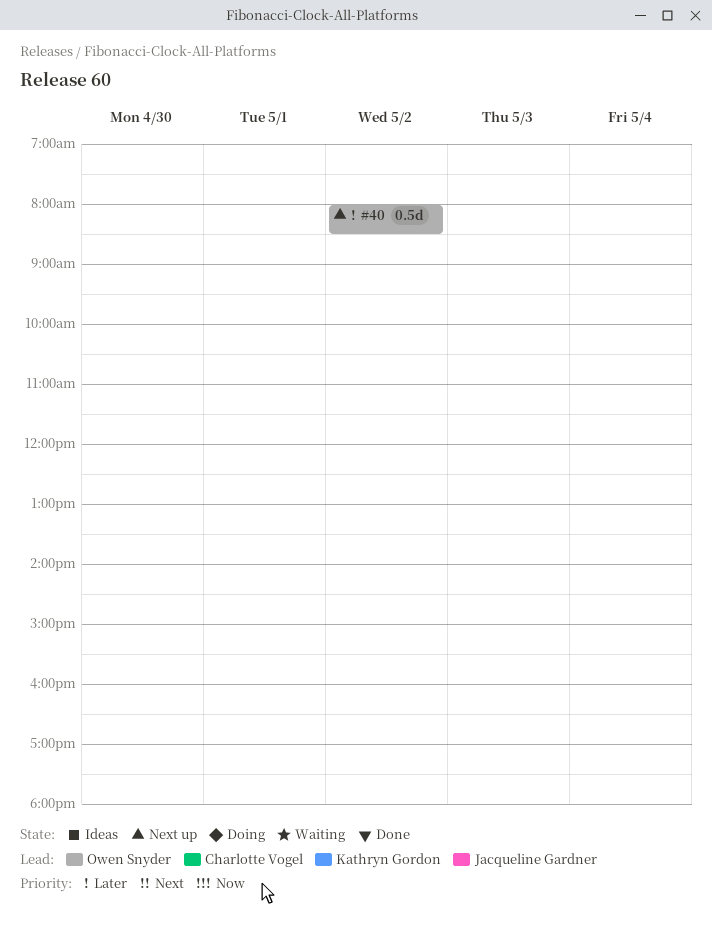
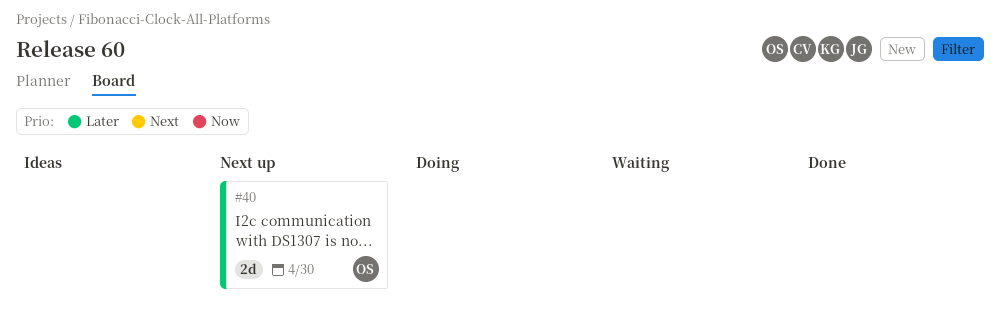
#40, estimate: 0.5d -> 2d
#40, day: May 2 -> Apr 30

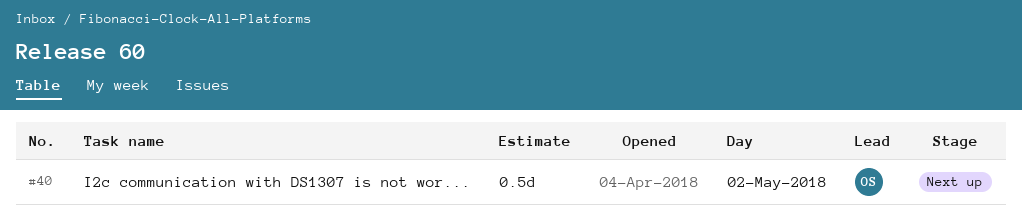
#40, estimate: 2d -> 0.5d
#40, day: Apr 30 -> May 2

